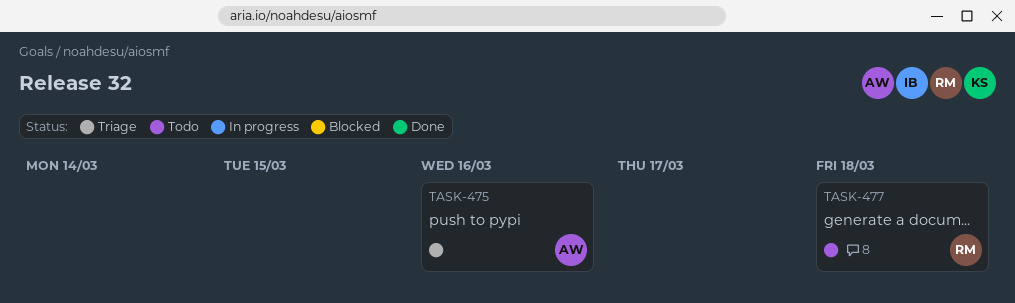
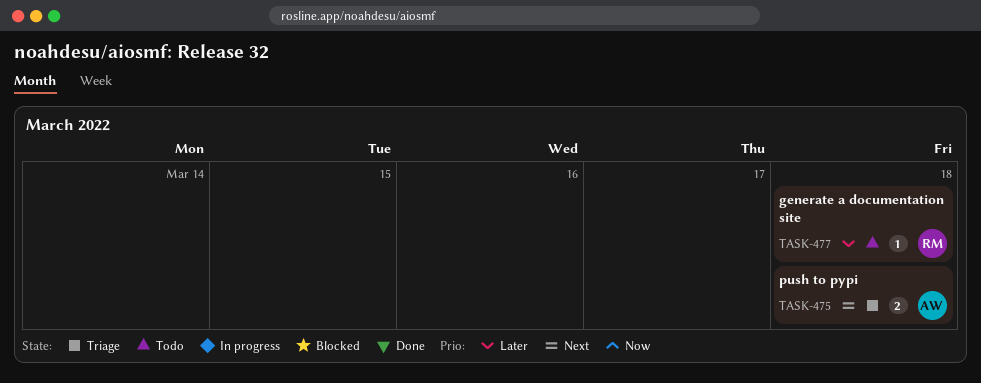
TASK-475, due: Mar 16 -> Mar 18

